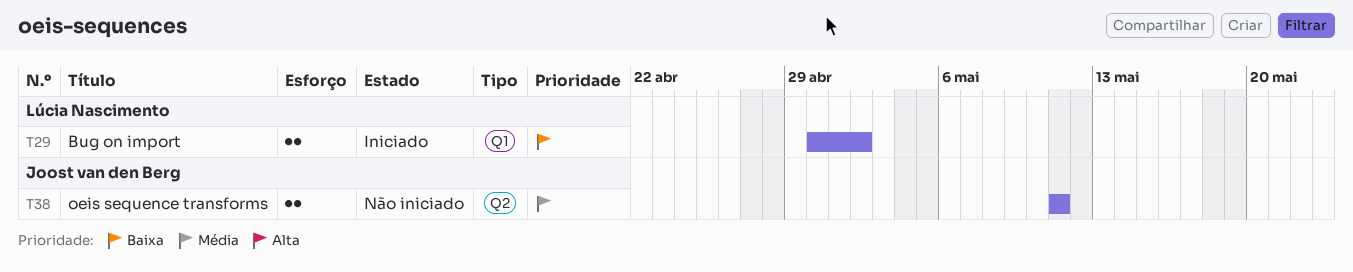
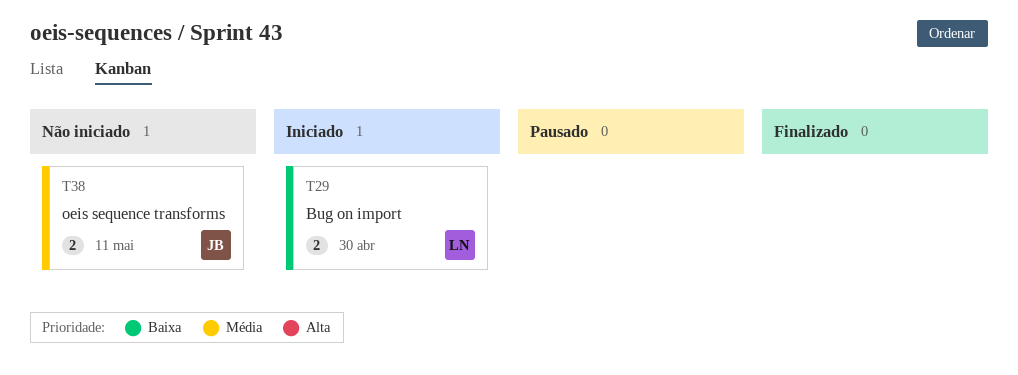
T29, due: May 2 -> Apr 30

